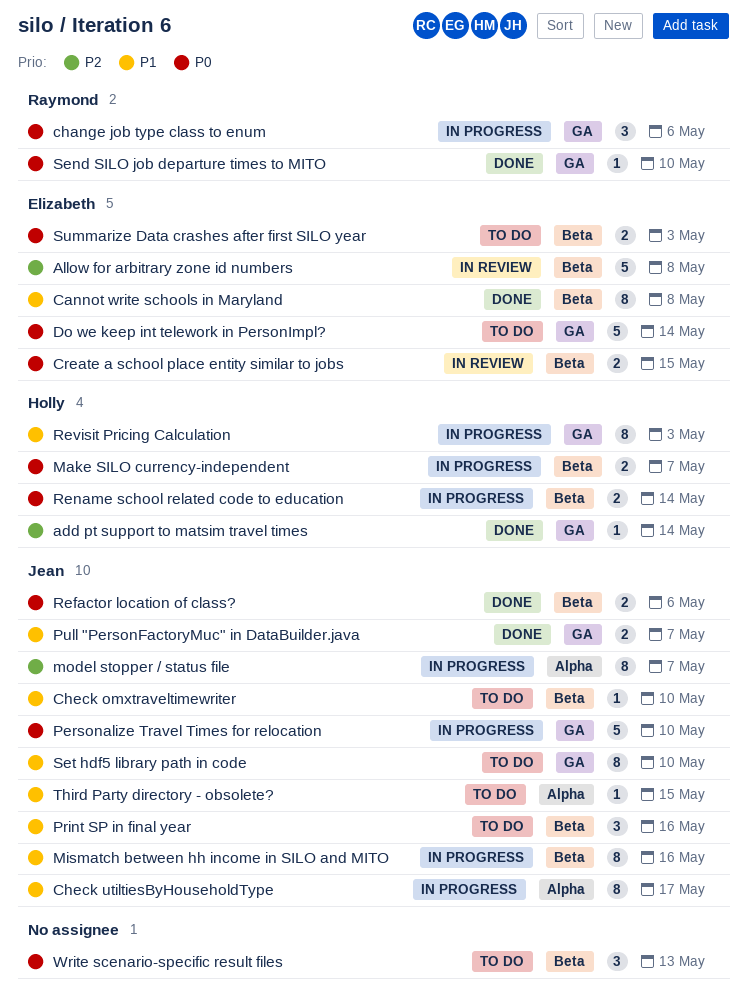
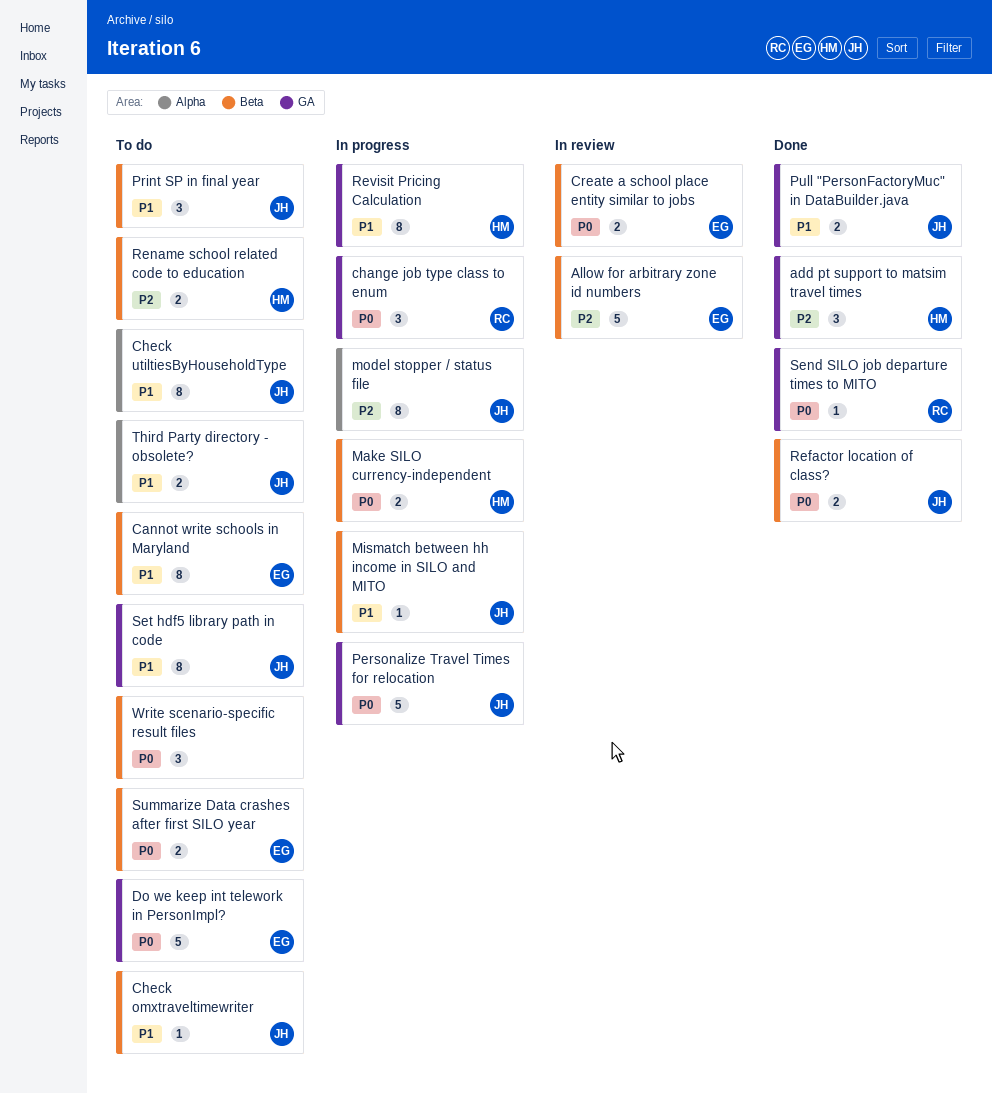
add pt support to matsim travel times, estimate: 1 -> 3
Cannot write schools in Maryland, status: Done -> To do
Check utiltiesByHouseholdType, status: In progress -> To do
Mismatch between hh income in SILO and MITO, estimate: 8 -> 1
Rename school related code to education, status: In progress -> To do
Rename school related code to education, priority: P0 -> P2
Third Party directory - obsolete?, estimate: 1 -> 2

